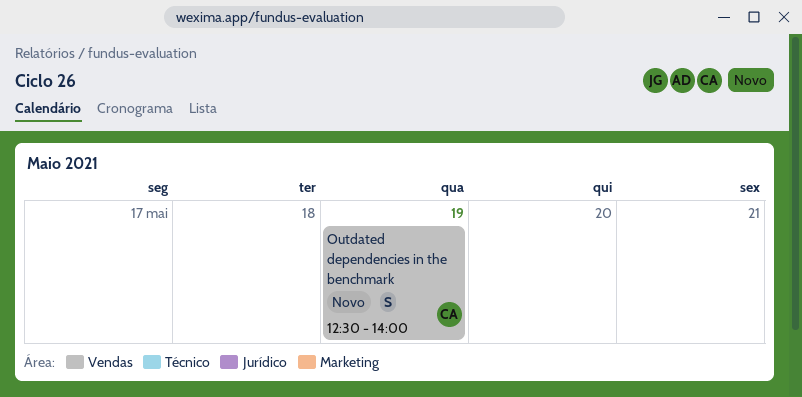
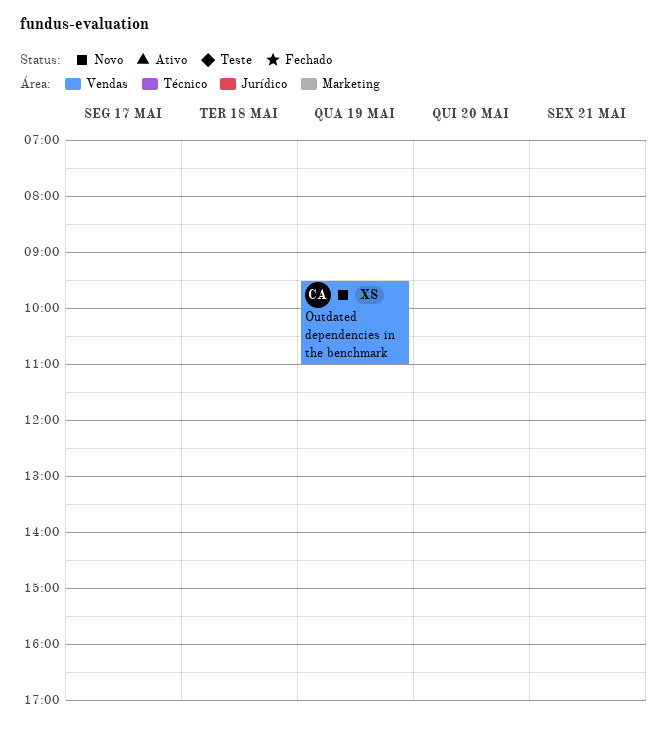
Outdated dependencies in the benchmark, estimate: S -> XS
Outdated dependencies in the benchmark, begins: 12:30 -> 09:30
Outdated dependencies in the benchmark, ends: 14:00 -> 11:00

